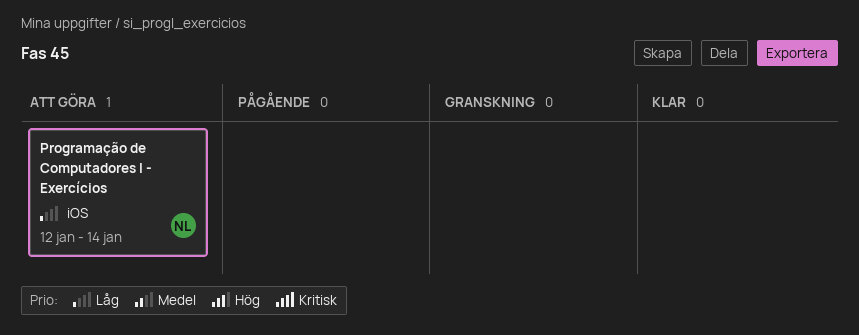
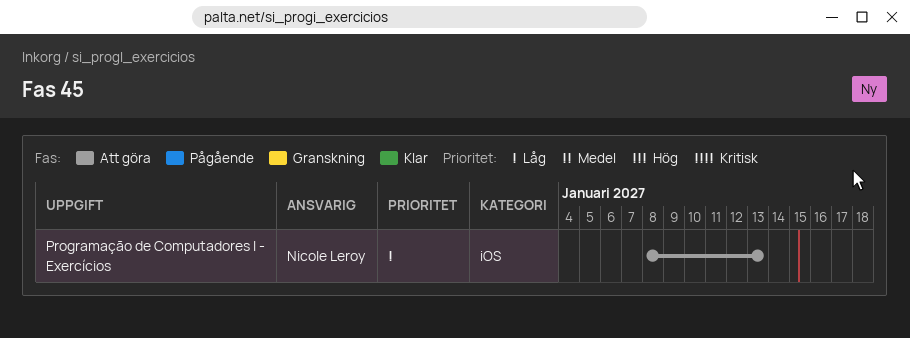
Programação de Computadores I - Exercícios, start: Jan 12 -> Jan 8
Programação de Computadores I - Exercícios, due: Jan 14 -> Jan 13

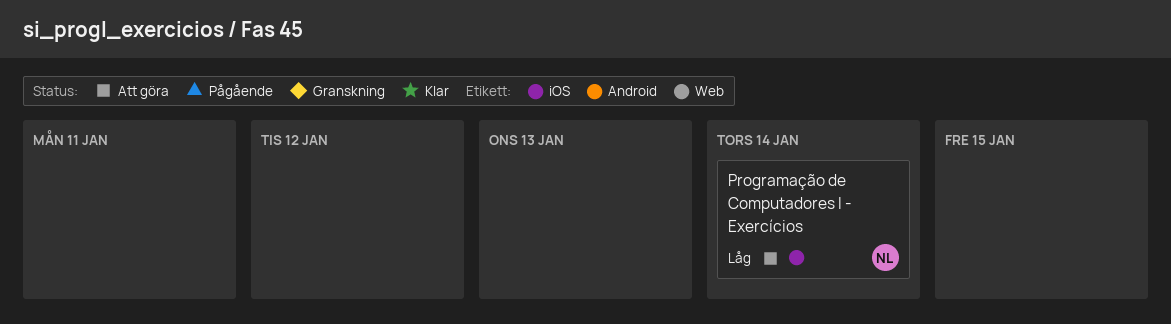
Programação de Computadores I - Exercícios, due: Jan 13 -> Jan 14

